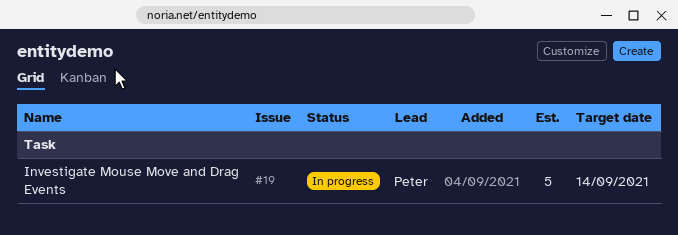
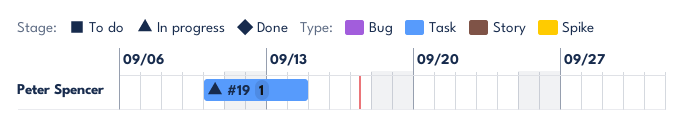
#19, estimate: 5 -> 1

